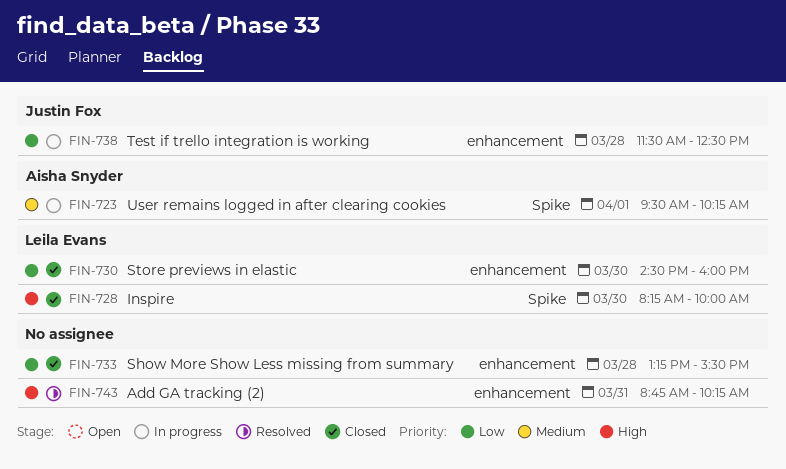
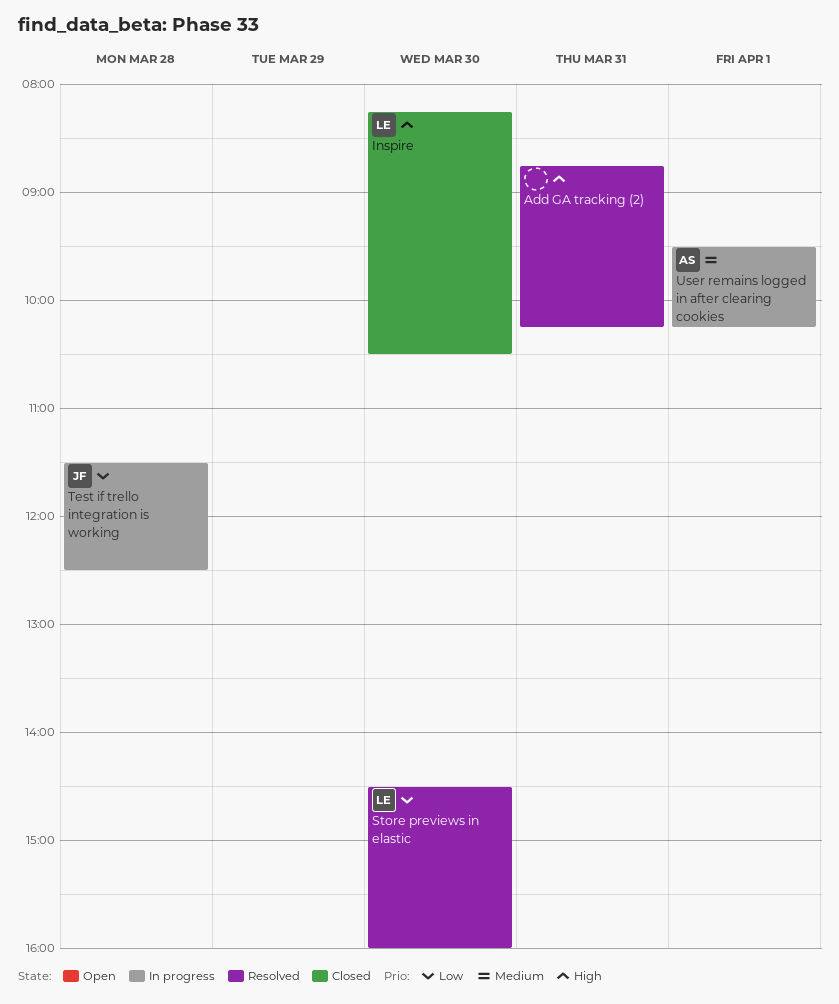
Inspire, ends: 10:00 -> 10:30
Show More Show Less missing from summary: present -> none
Store previews in elastic, status: Closed -> Resolved

